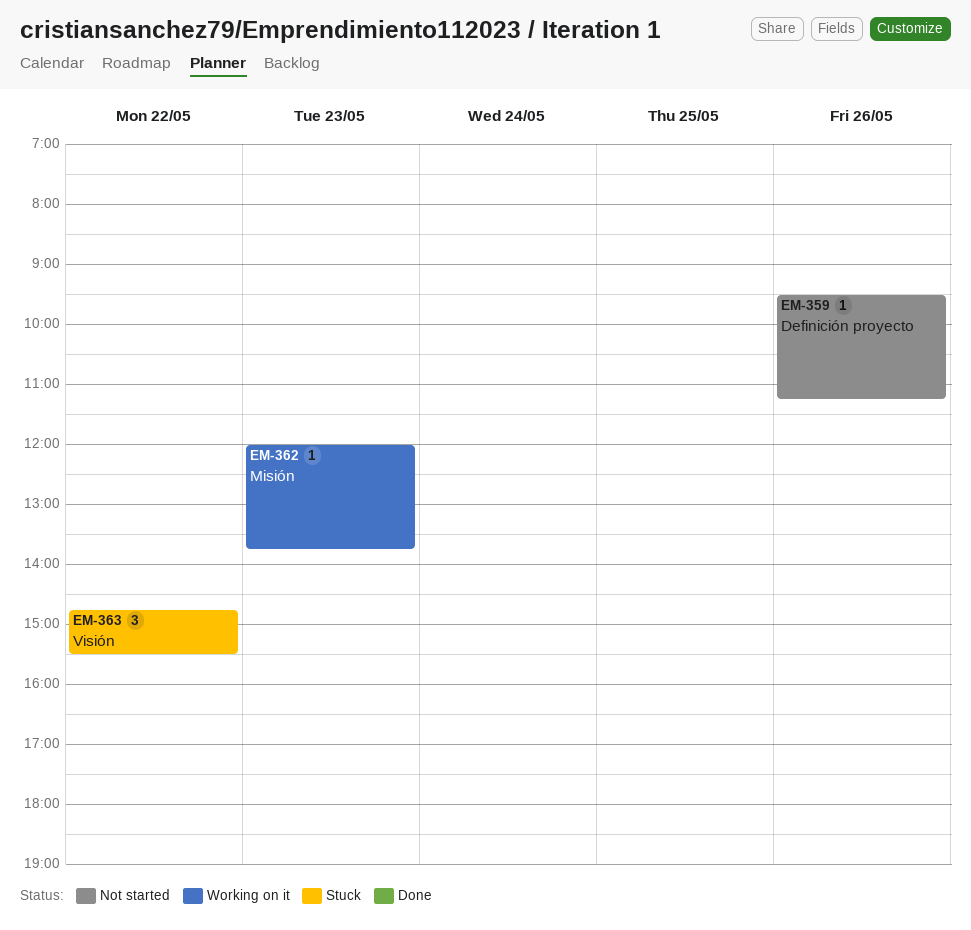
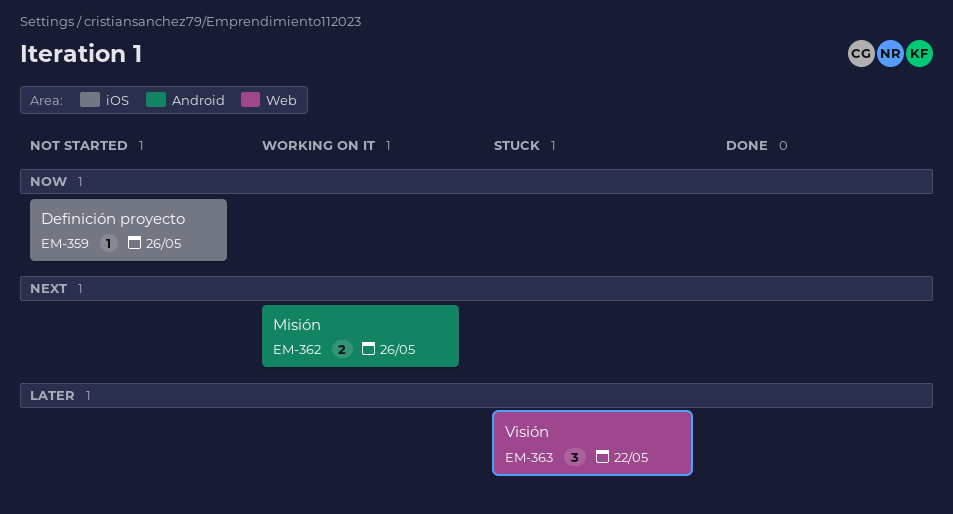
EM-362, estimate: 1 -> 2
EM-362, day: May 23 -> May 26

